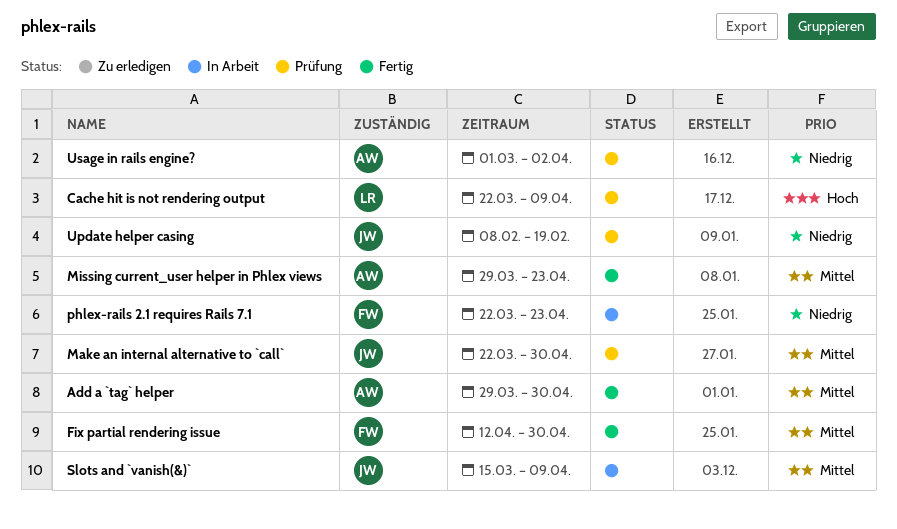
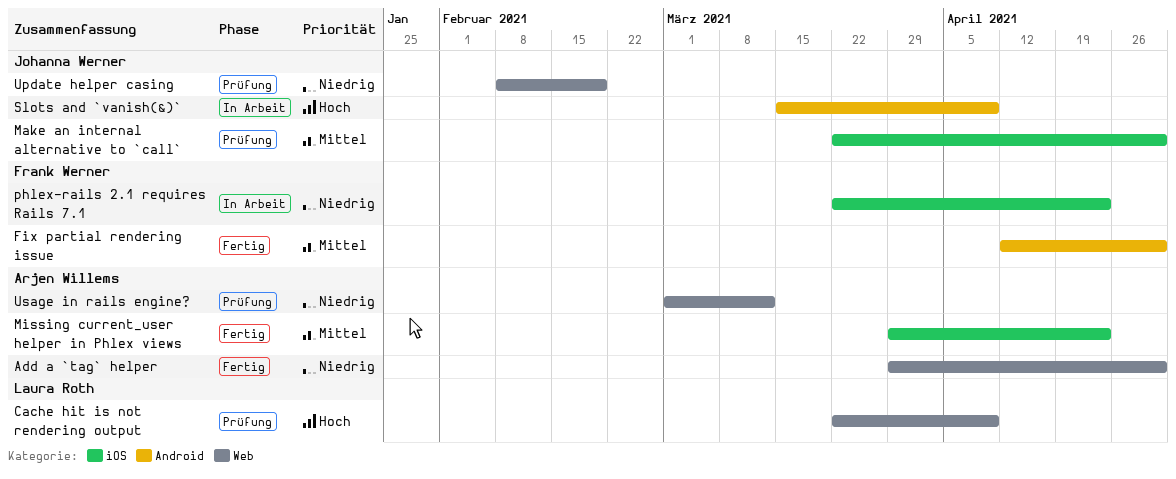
Add a `tag` helper, priority: Mittel -> Niedrig
Slots and `vanish(&)`, priority: Mittel -> Hoch
Usage in rails engine?, due: Apr 2 -> Mar 12

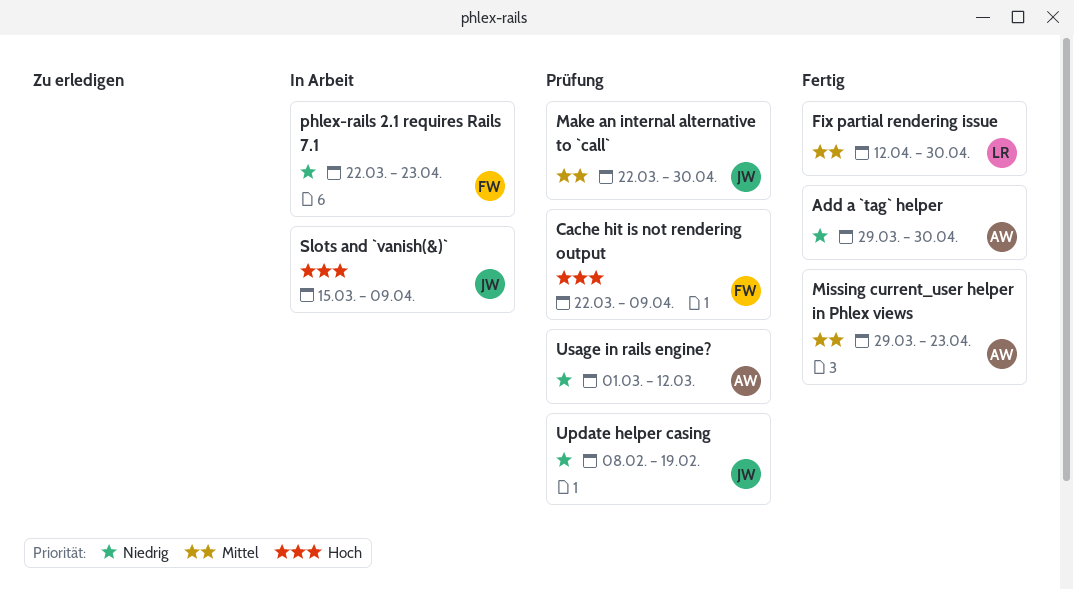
Cache hit is not rendering output, owner: Laura Roth -> Frank Werner
Fix partial rendering issue, owner: Frank Werner -> Laura Roth

